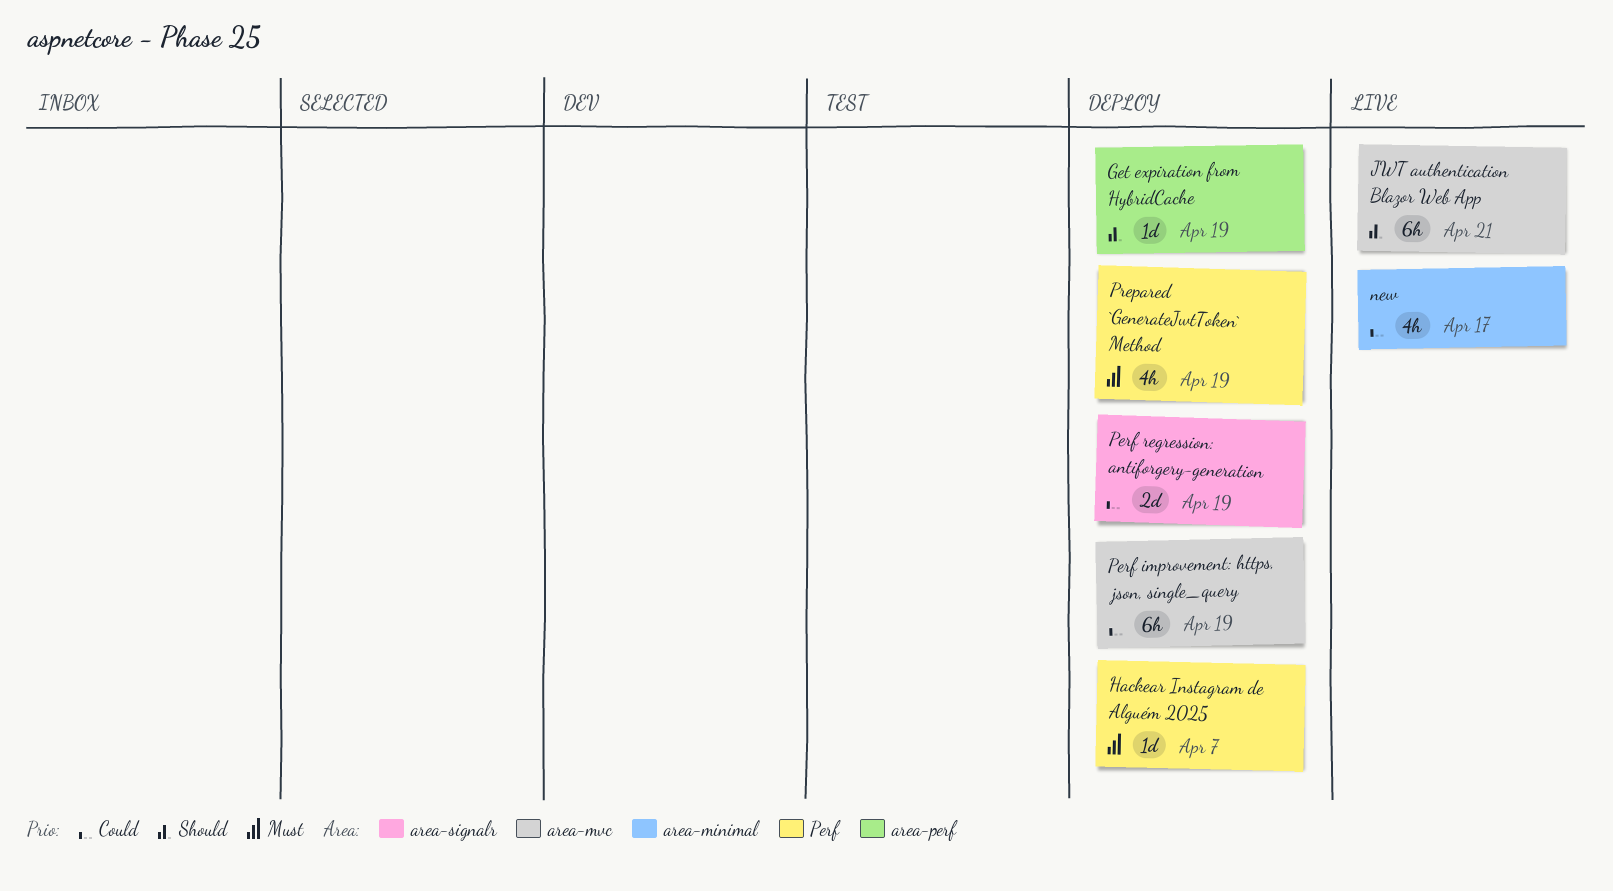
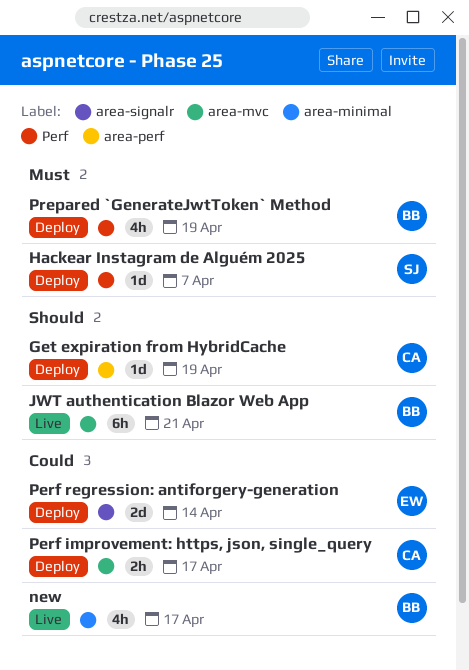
Perf improvement: https, json, single_query, estimate: 6h -> 2h
Perf improvement: https, json, single_query, due: Apr 19 -> Apr 17
Perf regression: antiforgery-generation, due: Apr 19 -> Apr 14

